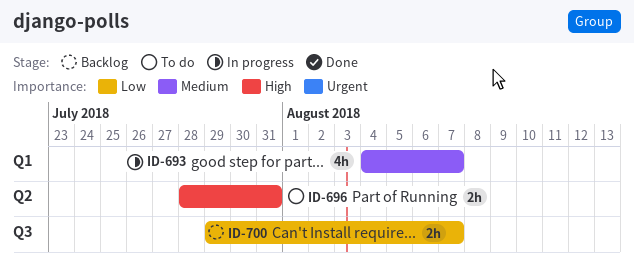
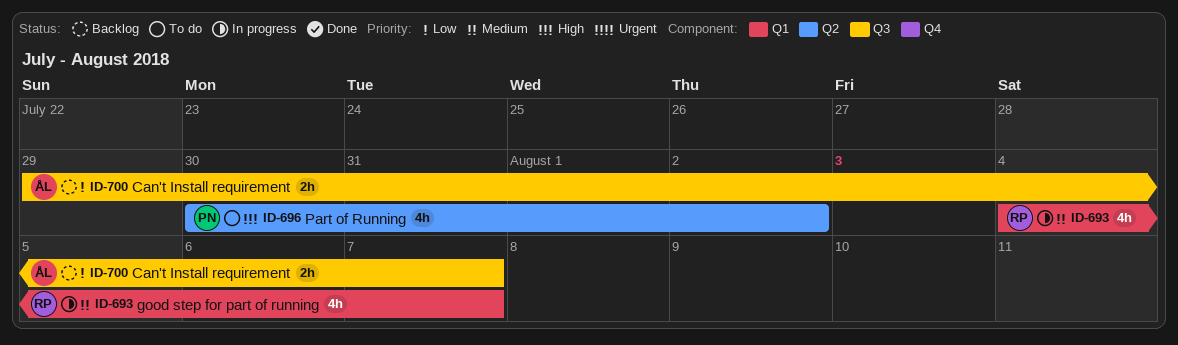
ID-696, estimate: 2h -> 4h
ID-696, start: Jul 28 -> Jul 30
ID-696, due: Jul 31 -> Aug 2

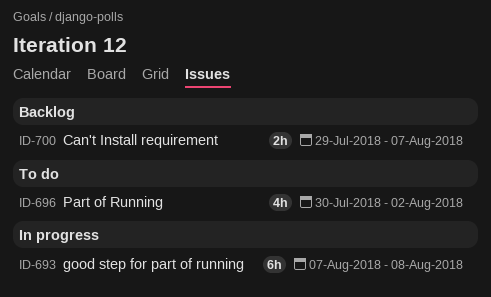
ID-693, estimate: 4h -> 6h
ID-693, start: Aug 4 -> Aug 7
ID-693, due: Aug 7 -> Aug 8

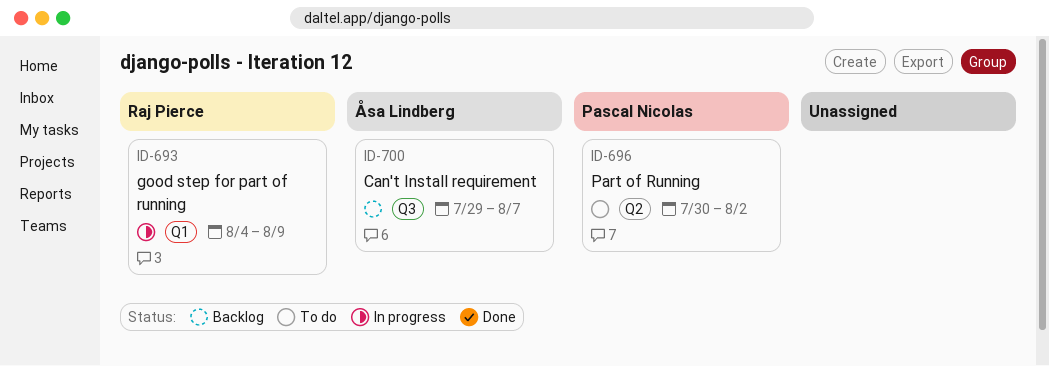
ID-693, start: Aug 7 -> Aug 4
ID-693, due: Aug 8 -> Aug 9

